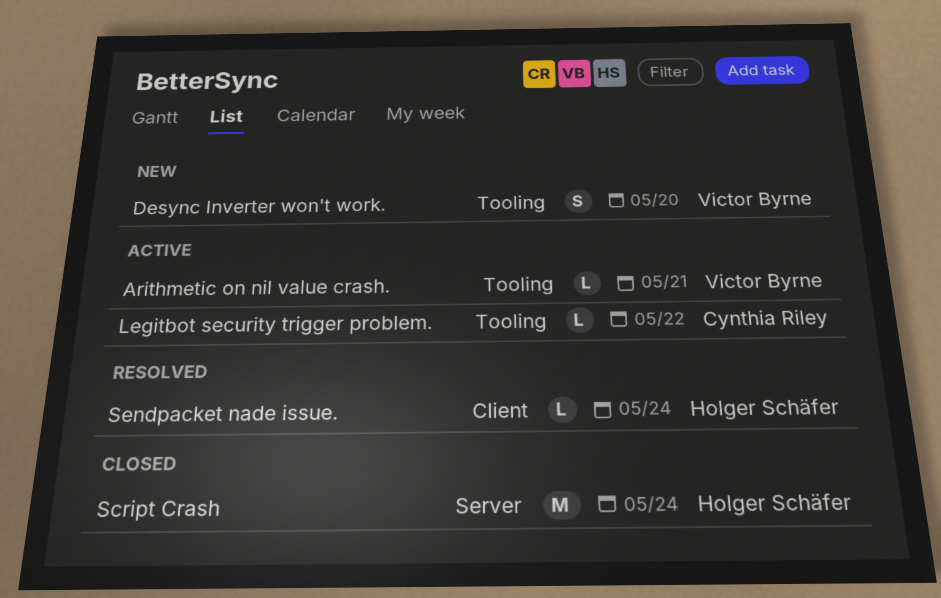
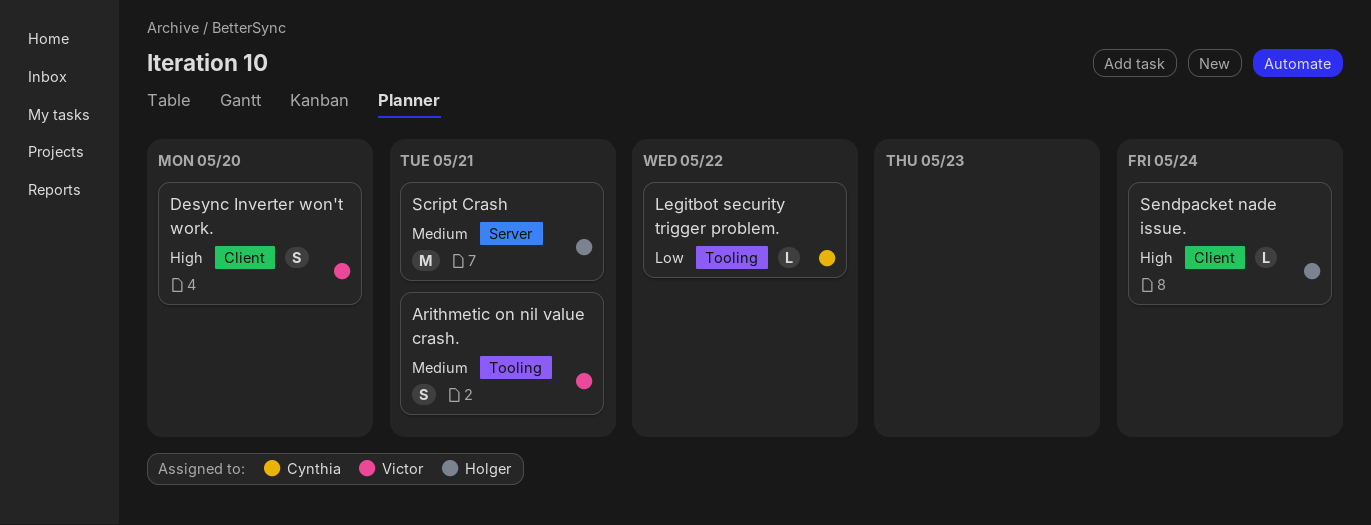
Arithmetic on nil value crash., estimate: L -> S
Desync Inverter won't work., label: Tooling -> Client
Script Crash, due: May 24 -> May 21

